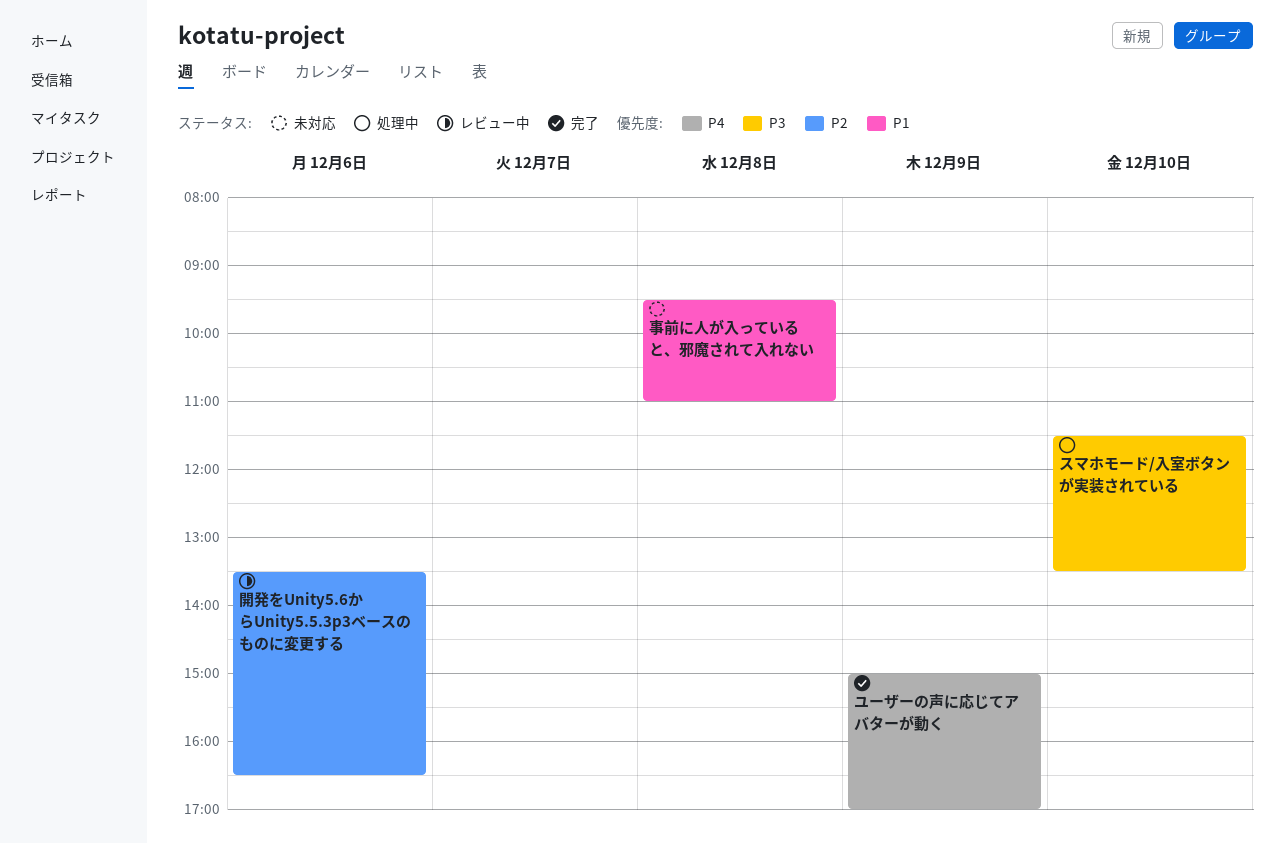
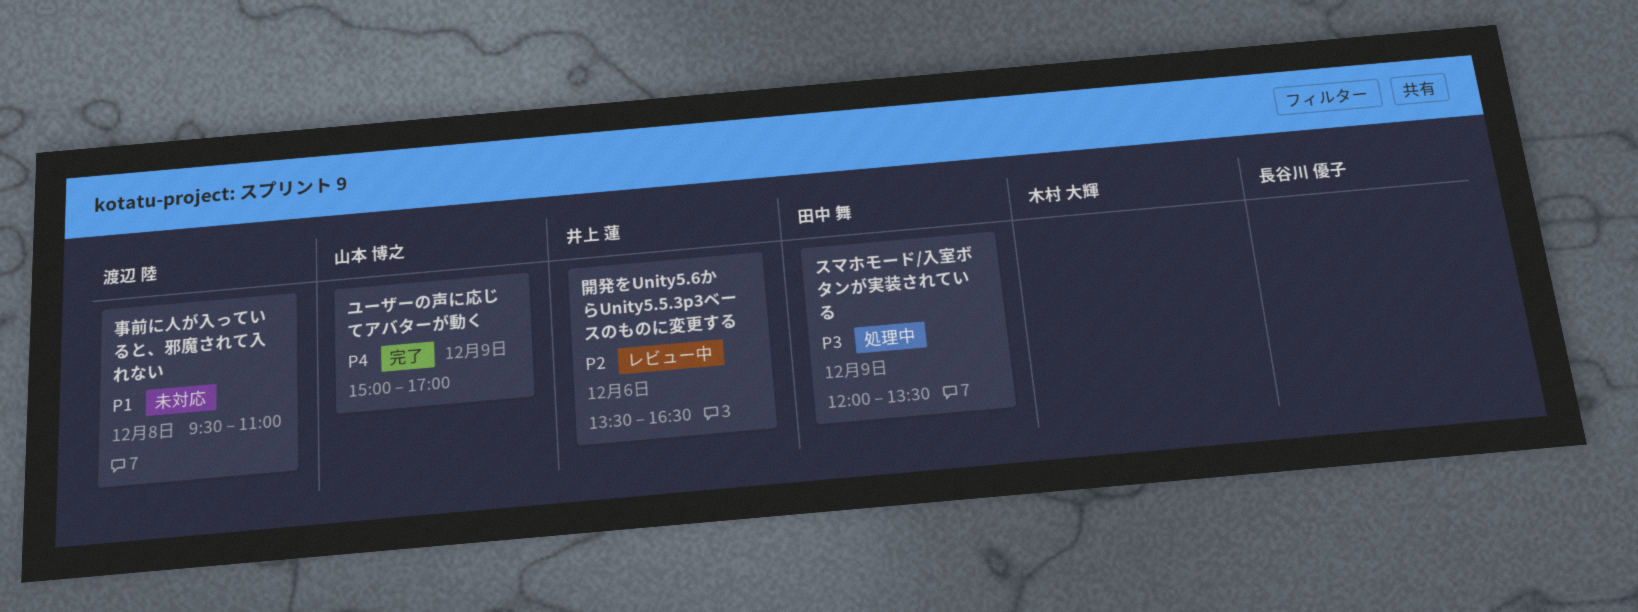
スマホモード/入室ボタンが実装されている, day: Dec 10 -> Dec 9
スマホモード/入室ボタンが実装されている, begins: 11:30 -> 12:00

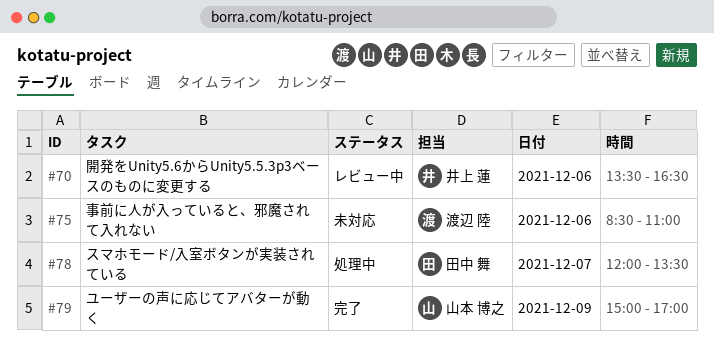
スマホモード/入室ボタンが実装されている, day: Dec 9 -> Dec 7
事前に人が入っていると、邪魔されて入れない, day: Dec 8 -> Dec 6
事前に人が入っていると、邪魔されて入れない, begins: 09:30 -> 08:30

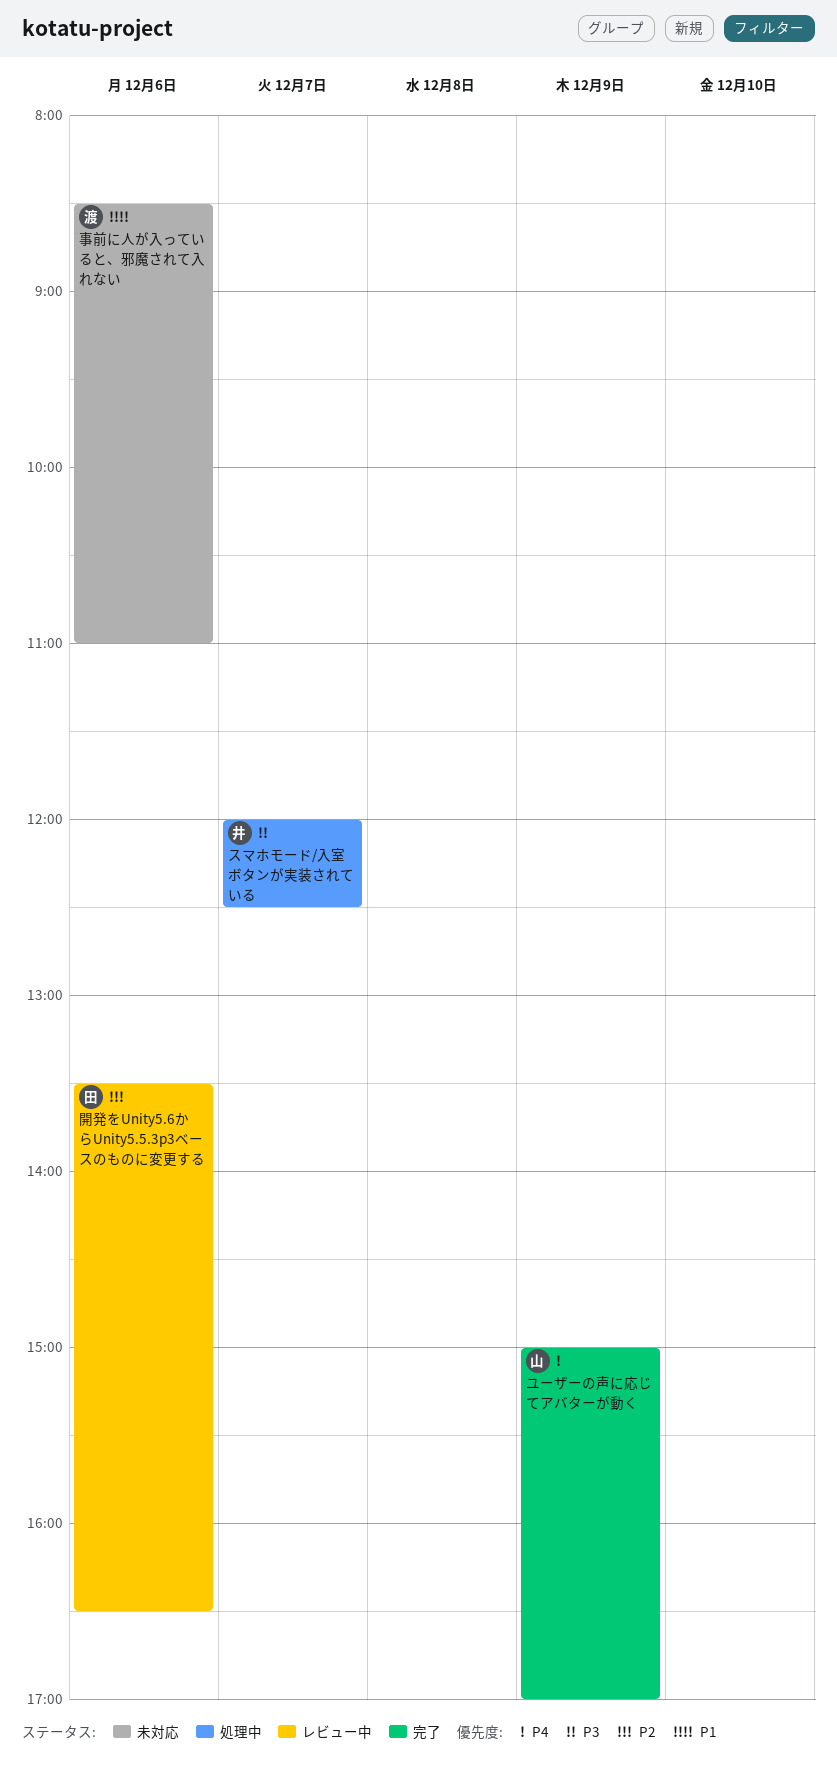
スマホモード/入室ボタンが実装されている, owner: 田中 舞 -> 井上 蓮
スマホモード/入室ボタンが実装されている, ends: 13:30 -> 12:30
開発をUnity5.6からUnity5.5.3p3ベースのものに変更する, owner: 井上 蓮 -> 田中 舞

